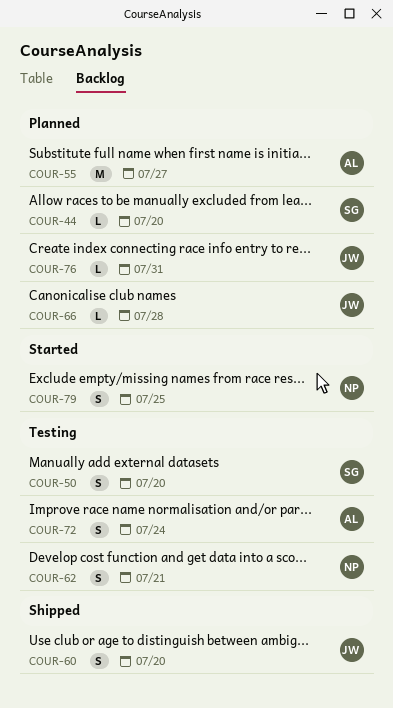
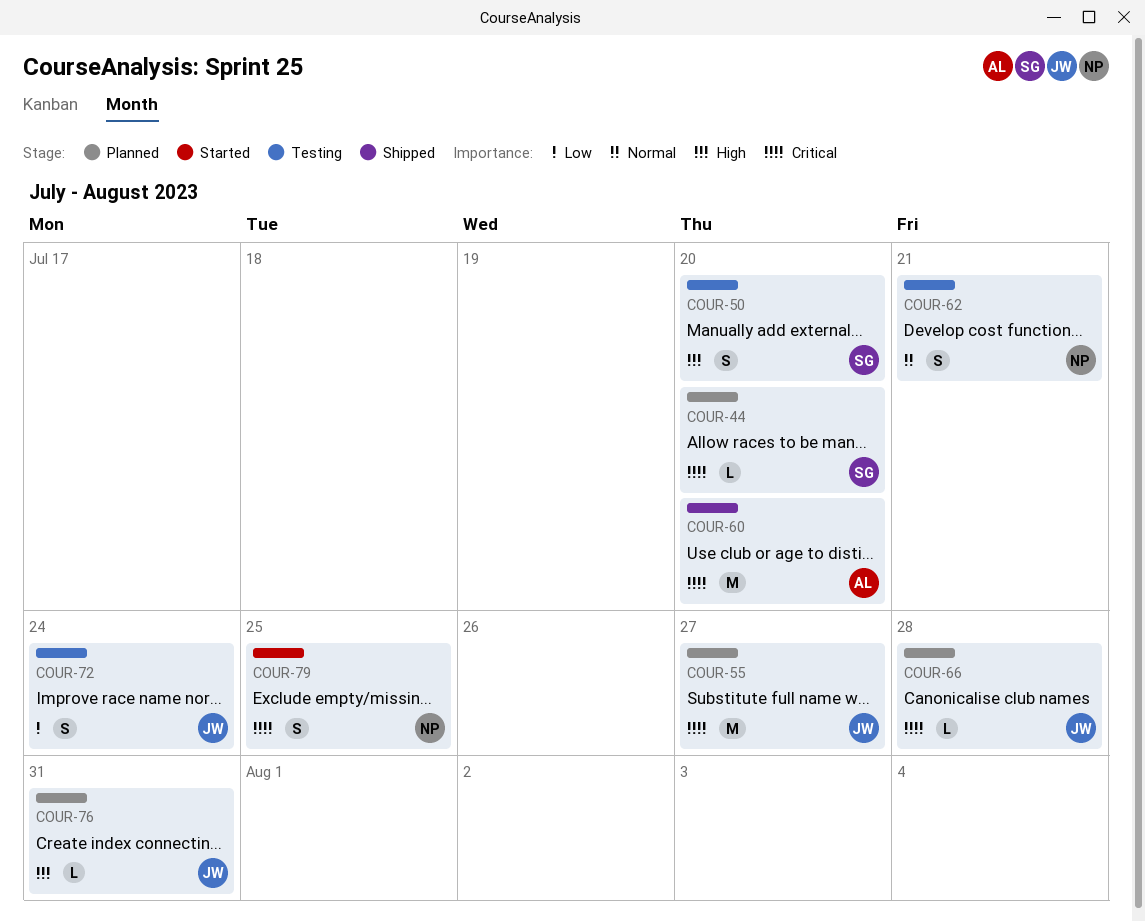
COUR-55, owner: AL -> JW
COUR-60, owner: JW -> AL
COUR-60, estimate: S -> M
COUR-72, owner: AL -> JW

